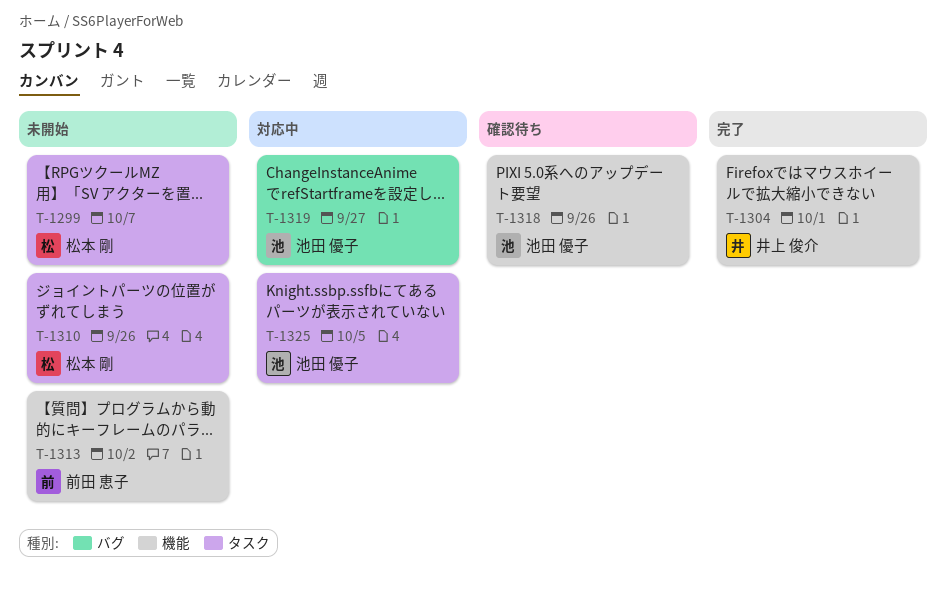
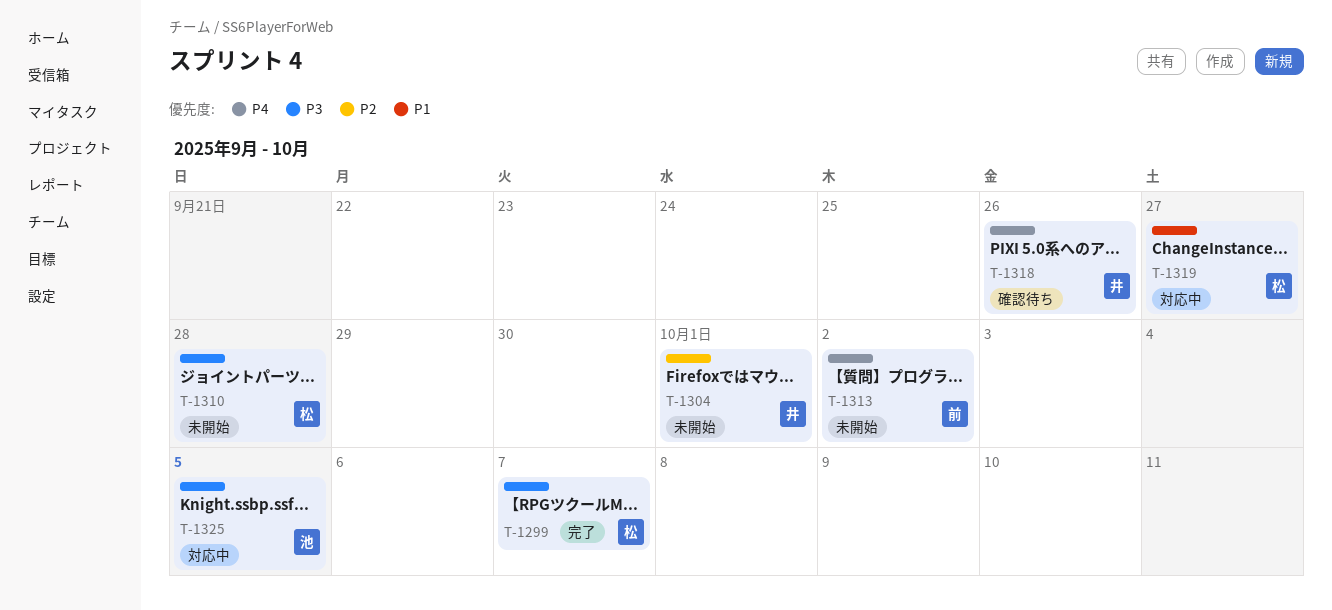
T-1299, status: 未開始 -> 完了
T-1304, status: 完了 -> 未開始
T-1310, due: Sep 26 -> Sep 28
T-1318, owner: 池田 優子 -> 井上 俊介
T-1319, owner: 池田 優子 -> 松本 剛

